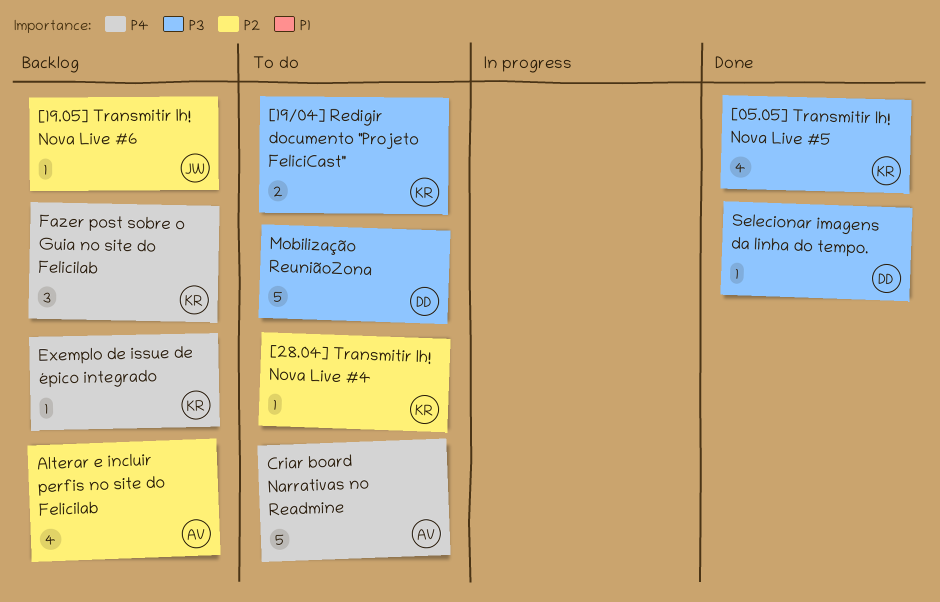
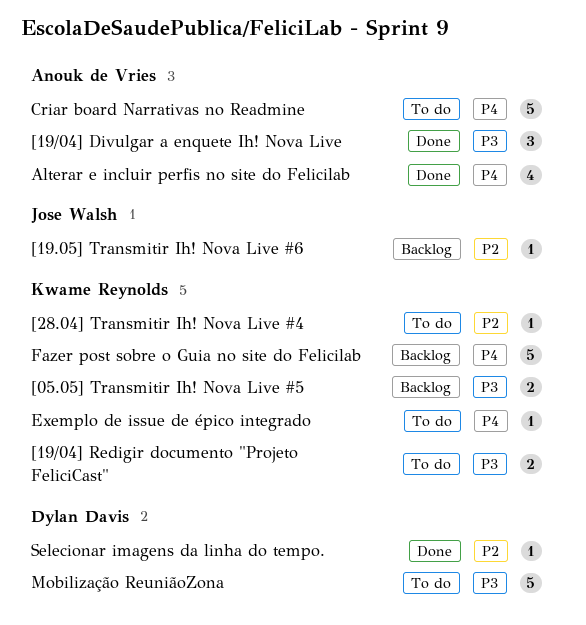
[05.05] Transmitir Ih! Nova Live #5, status: Done -> Backlog
[05.05] Transmitir Ih! Nova Live #5, estimate: 4 -> 2
[19/04] Divulgar a enquete Ih! Nova Live: none -> present
Alterar e incluir perfis no site do Felicilab, status: Backlog -> Done
Alterar e incluir perfis no site do Felicilab, priority: P2 -> P4
Exemplo de issue de épico integrado, status: Backlog -> To do
Fazer post sobre o Guia no site do Felicilab, estimate: 3 -> 5
Selecionar imagens da linha do tempo., priority: P3 -> P2

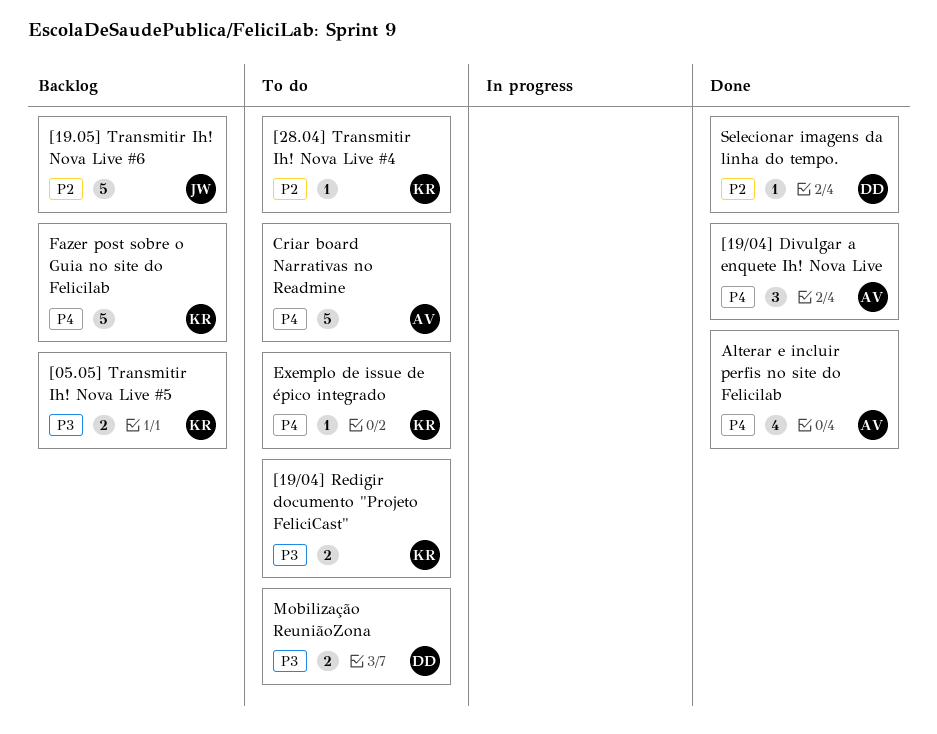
[19.05] Transmitir Ih! Nova Live #6, estimate: 1 -> 5
[19/04] Divulgar a enquete Ih! Nova Live, priority: P3 -> P4
Mobilização ReuniãoZona, estimate: 5 -> 2

